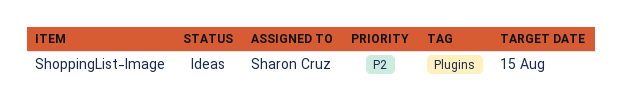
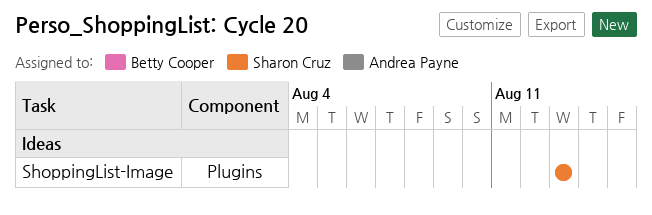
ShoppingList-Image, due: Aug 15 -> Aug 13

